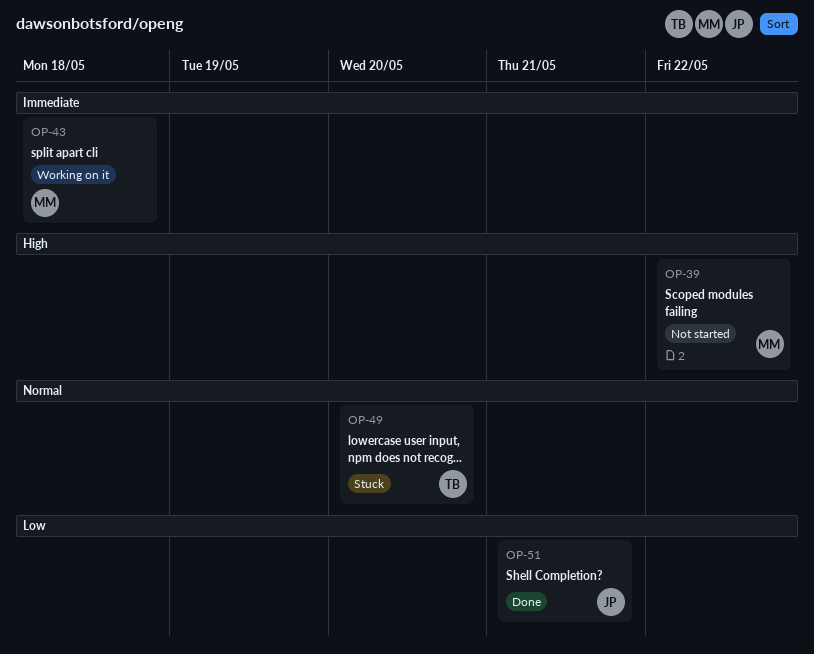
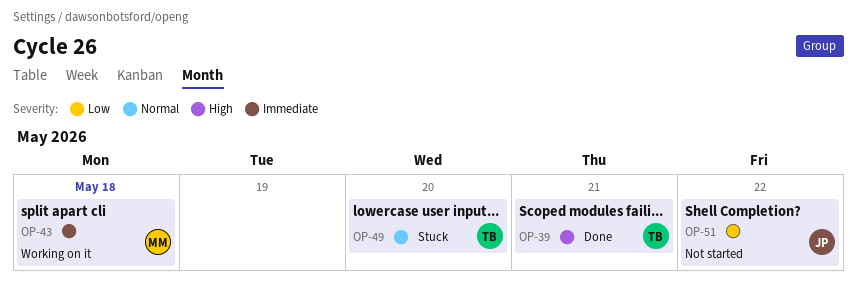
OP-39, status: Not started -> Done
OP-39, owner: MM -> TB
OP-39, due: May 22 -> May 21
OP-51, status: Done -> Not started
OP-51, due: May 21 -> May 22

